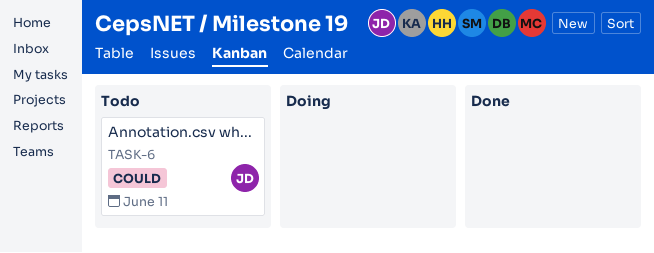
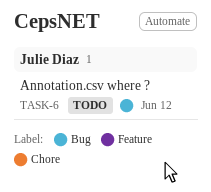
TASK-6, due: Jun 11 -> Jun 12

